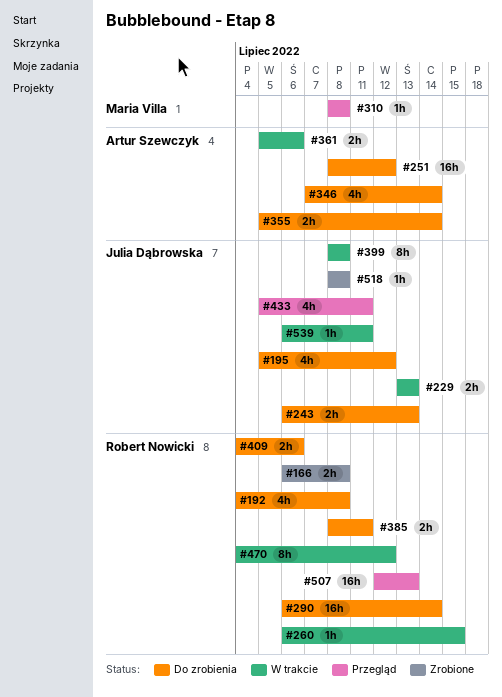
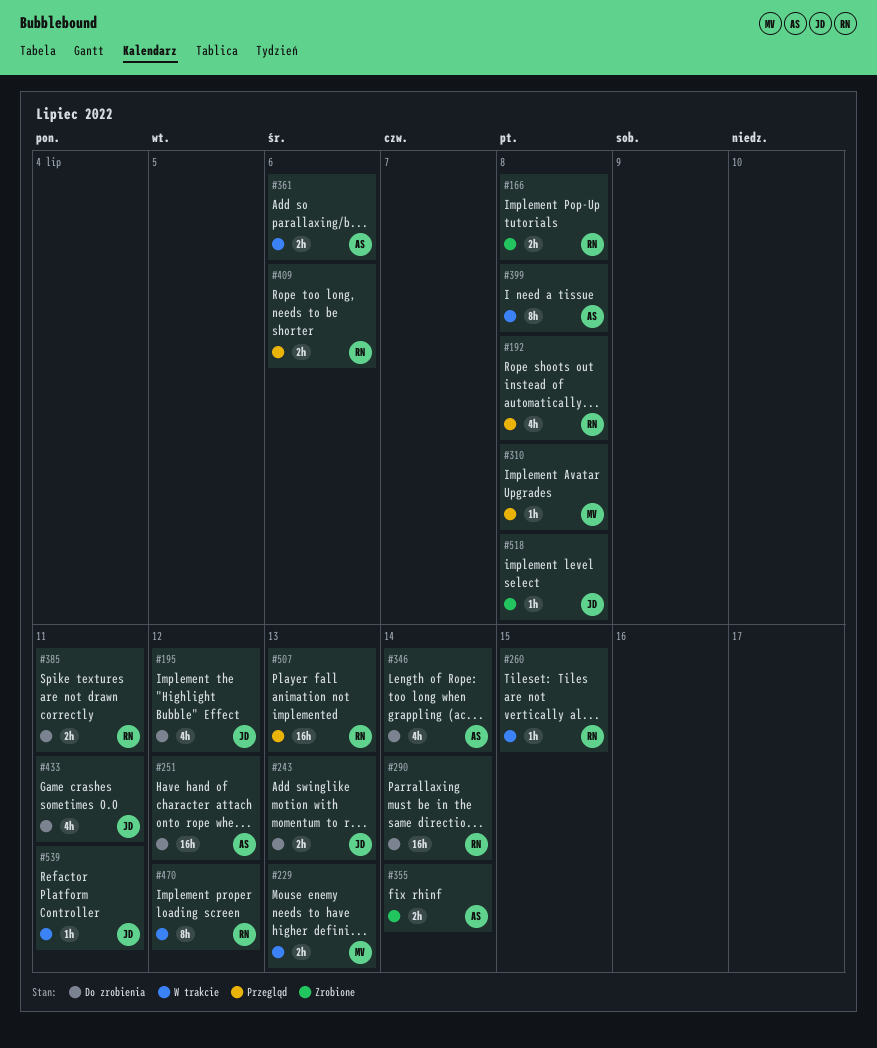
#192, status: Do zrobienia -> Przegląd
#229, owner: Julia Dąbrowska -> Maria Villa
#355, status: Do zrobienia -> Zrobione
#399, owner: Julia Dąbrowska -> Artur Szewczyk
#409, status: Do zrobienia -> Przegląd
#433, status: Przegląd -> Do zrobienia

